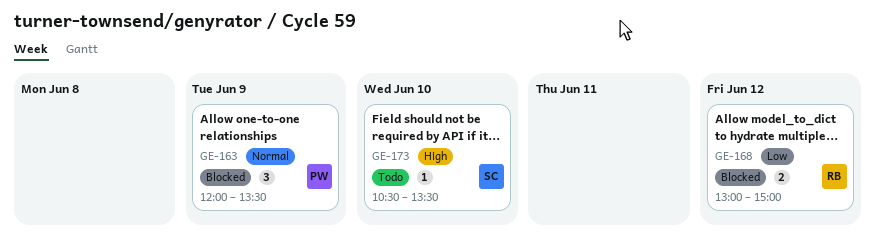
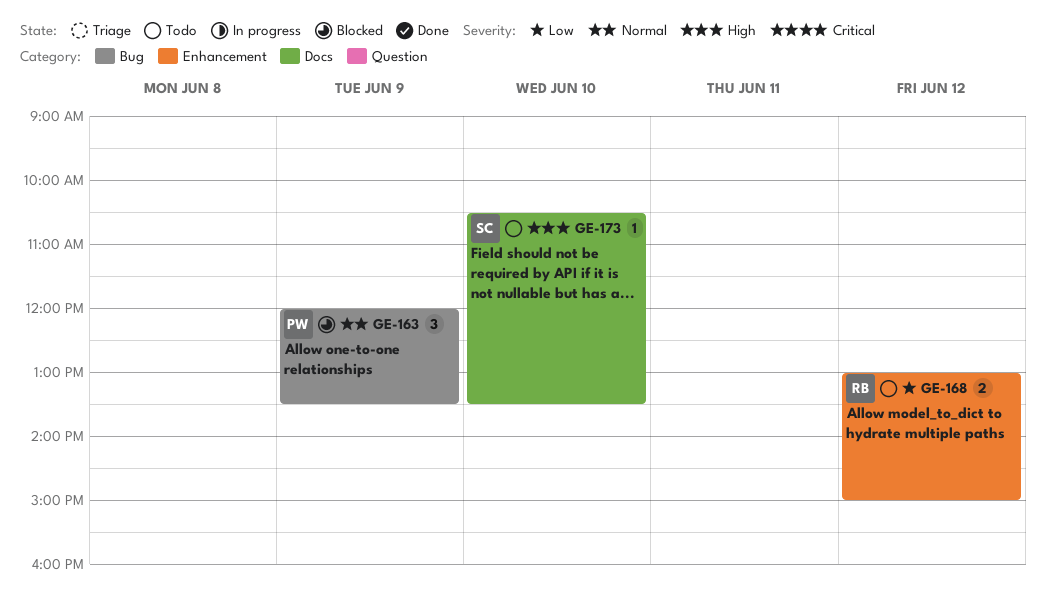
GE-168, status: Blocked -> Todo

